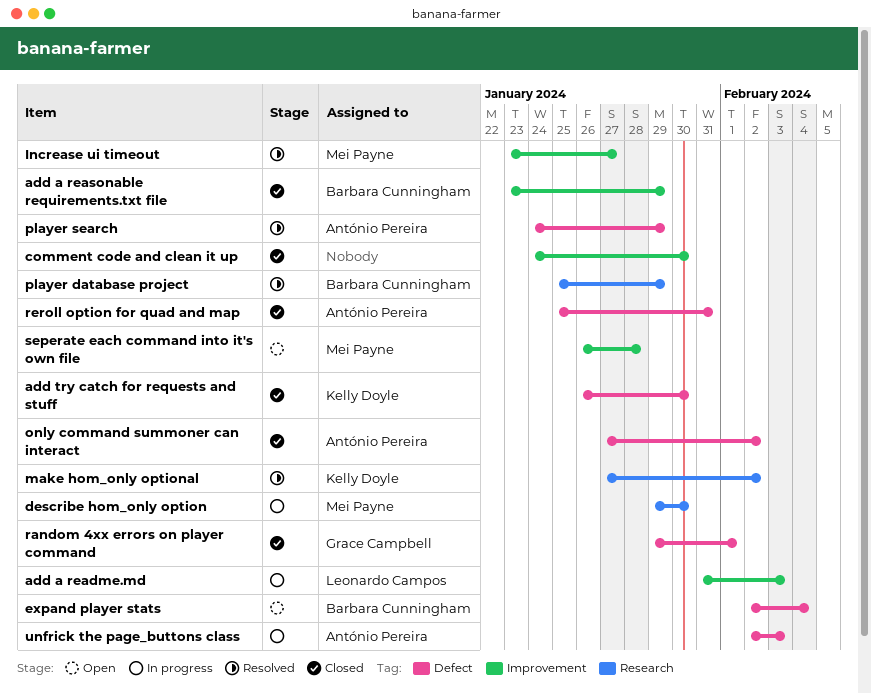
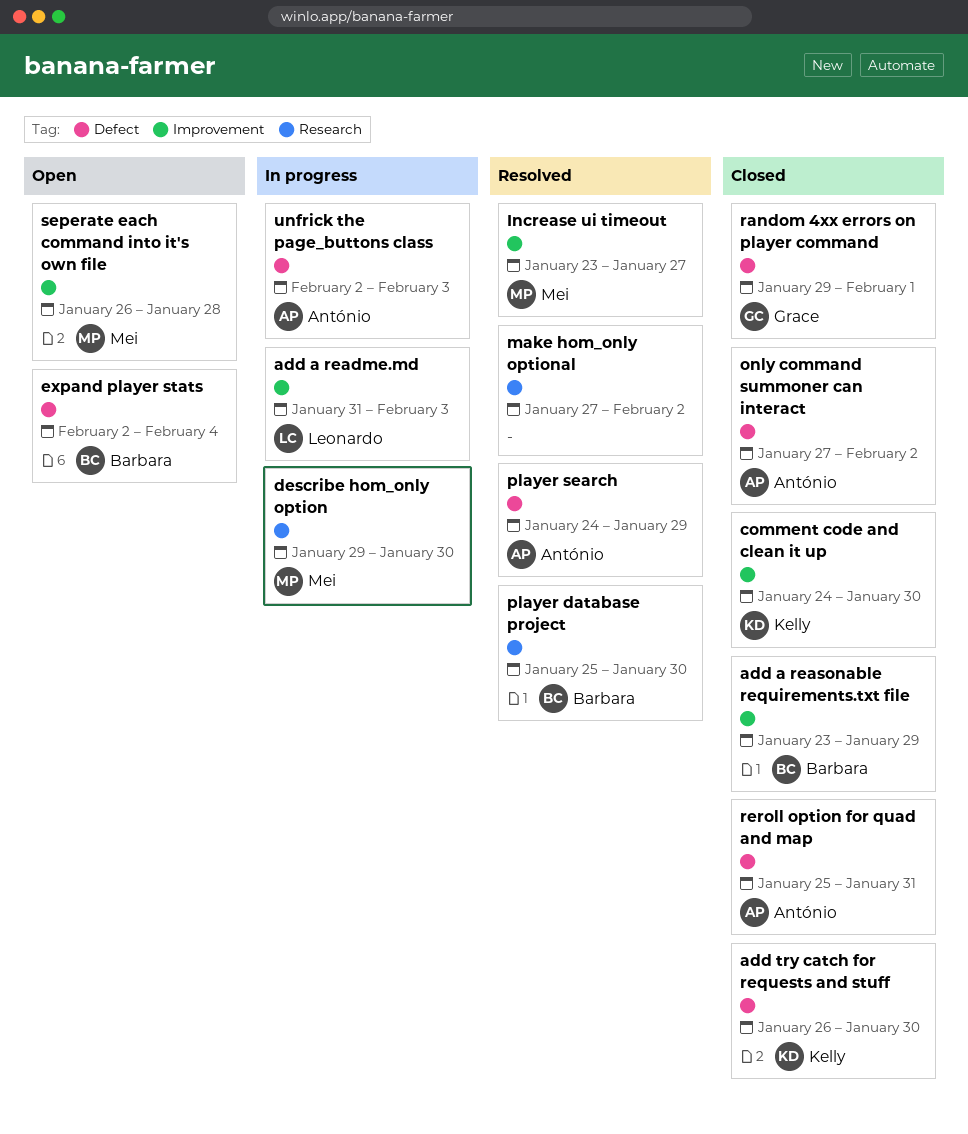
comment code and clean it up, owner: none -> Kelly Doyle
make hom_only optional, owner: Kelly Doyle -> none
player database project, due: Jan 29 -> Jan 30

